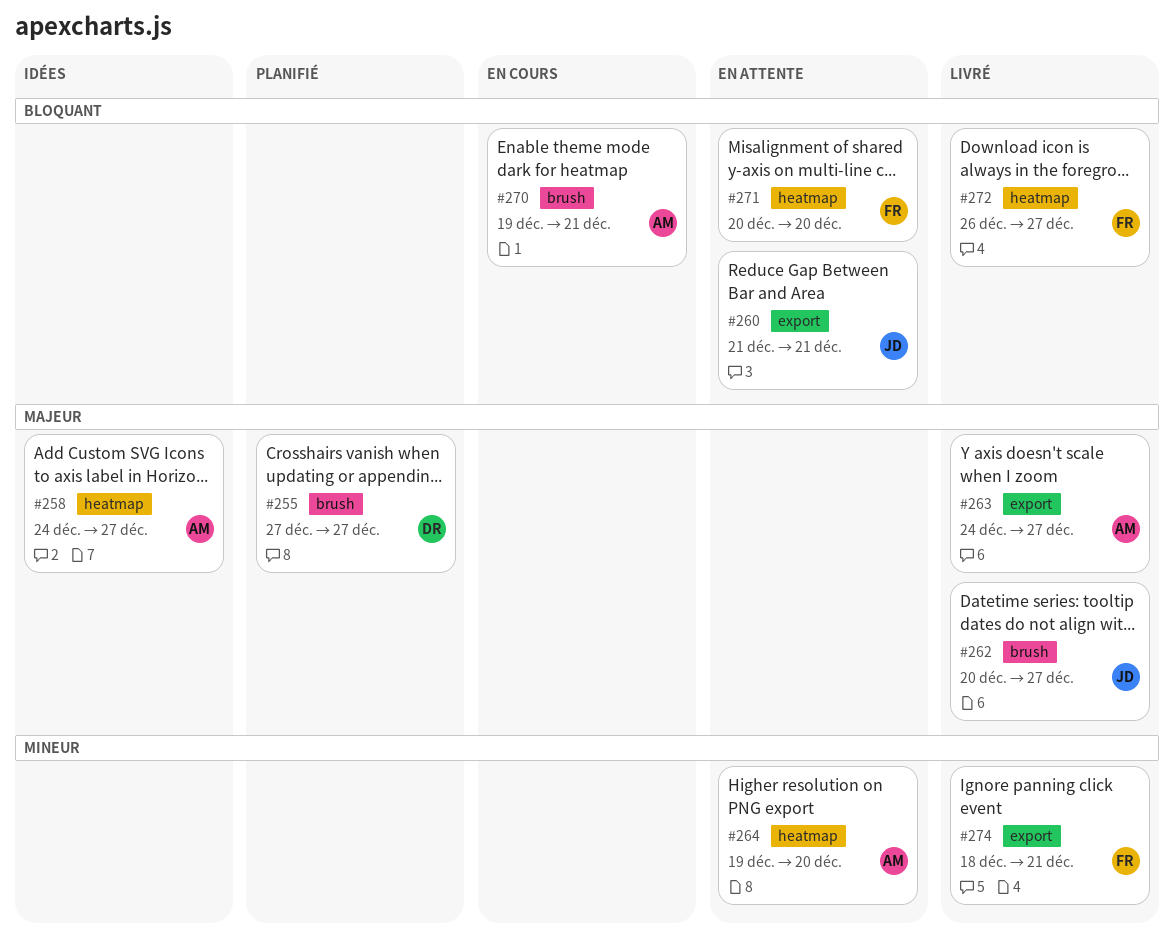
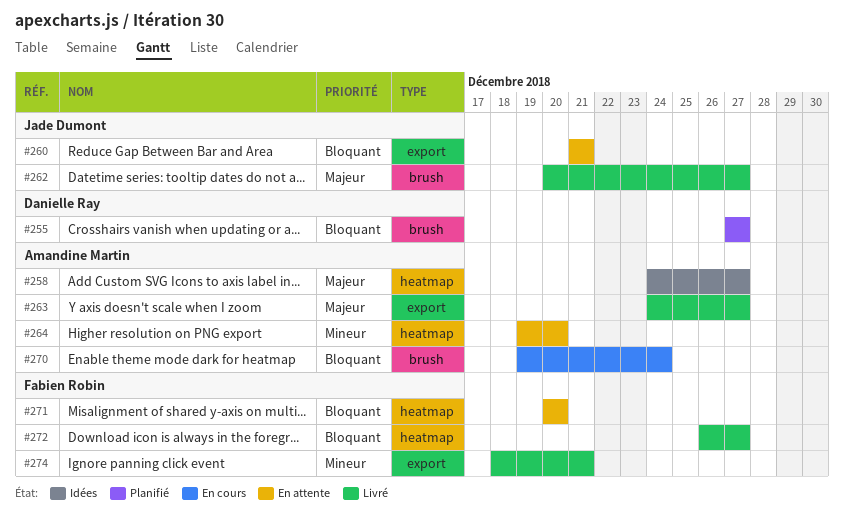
#255, priority: Majeur -> Bloquant
#270, due: Dec 21 -> Dec 24

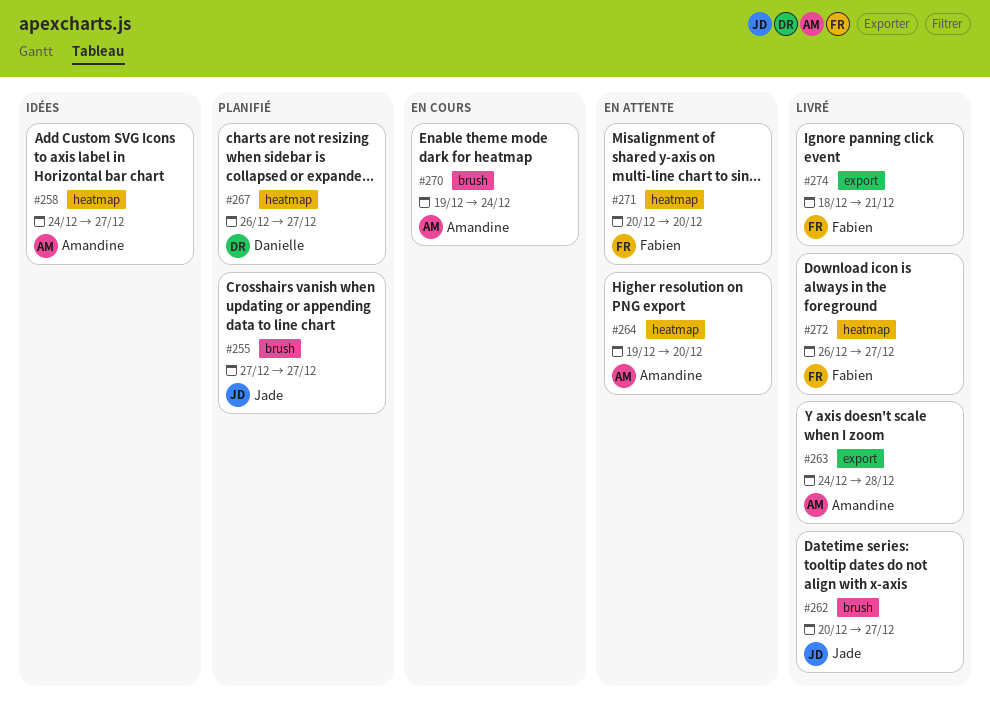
#255, owner: Danielle Ray -> Jade Dumont
#260: present -> none
#263, due: Dec 27 -> Dec 28
#267: none -> present

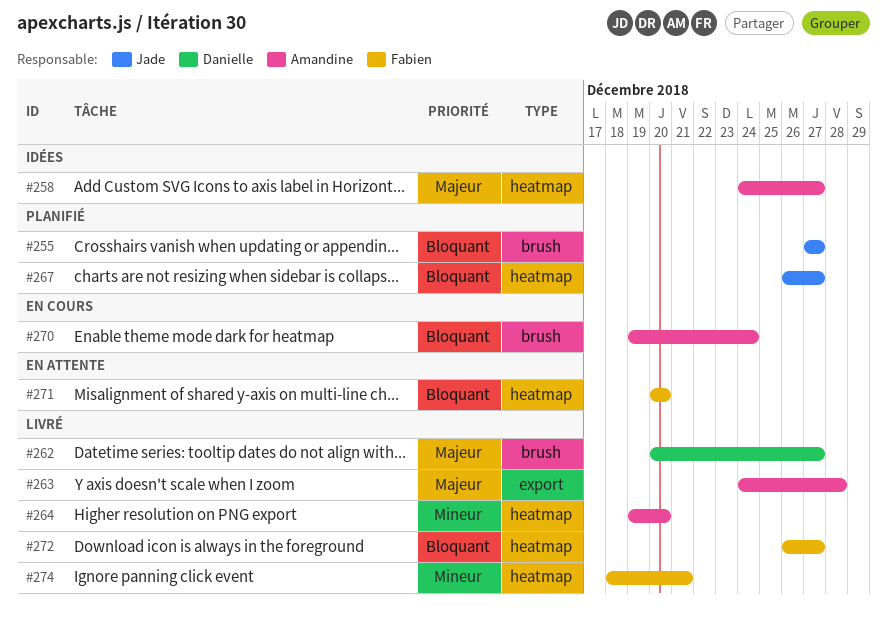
#262, owner: Jade -> Danielle
#264, status: En attente -> Livré
#267, owner: Danielle -> Jade
#274, label: export -> heatmap

